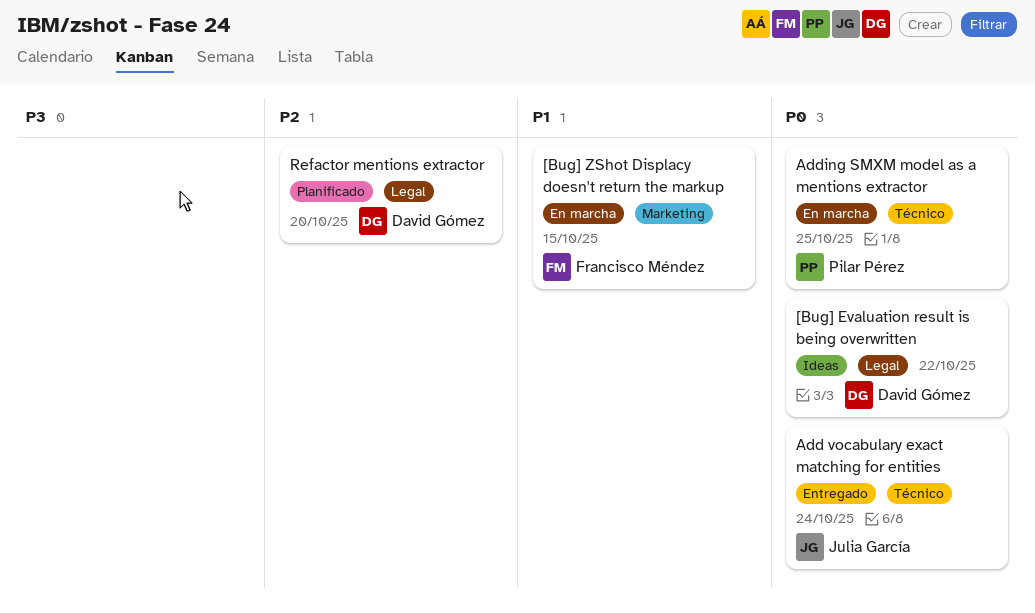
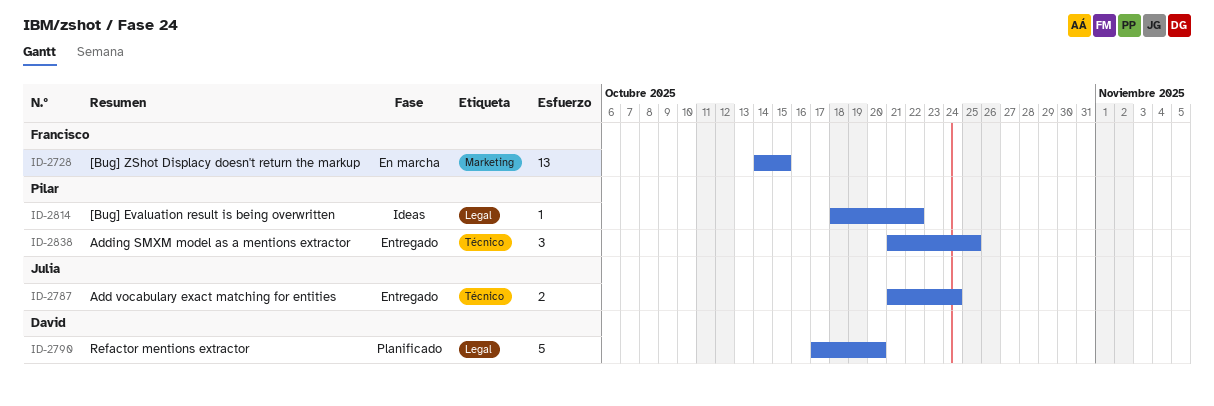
[Bug] Evaluation result is being overwritten, owner: David Gómez -> Pilar Pérez
Adding SMXM model as a mentions extractor, status: En marcha -> Entregado

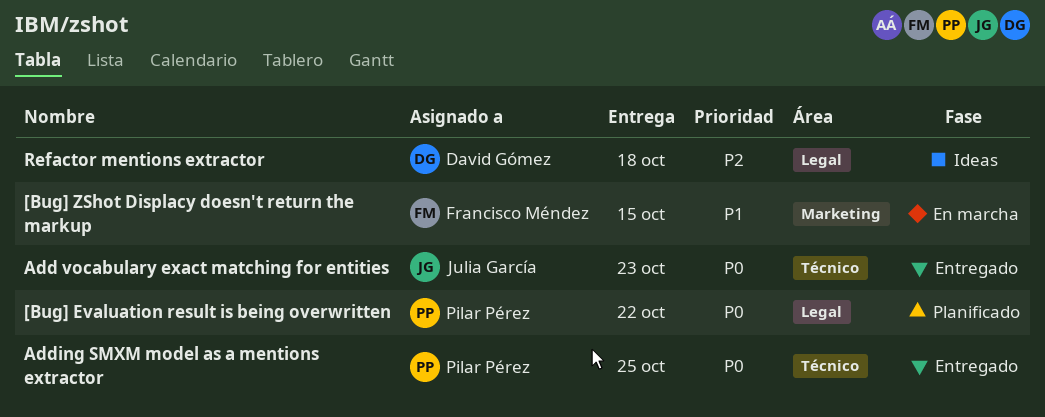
[Bug] Evaluation result is being overwritten, status: Ideas -> Planificado
Add vocabulary exact matching for entities, due: Oct 24 -> Oct 23
Refactor mentions extractor, status: Planificado -> Ideas
Refactor mentions extractor, due: Oct 20 -> Oct 18

